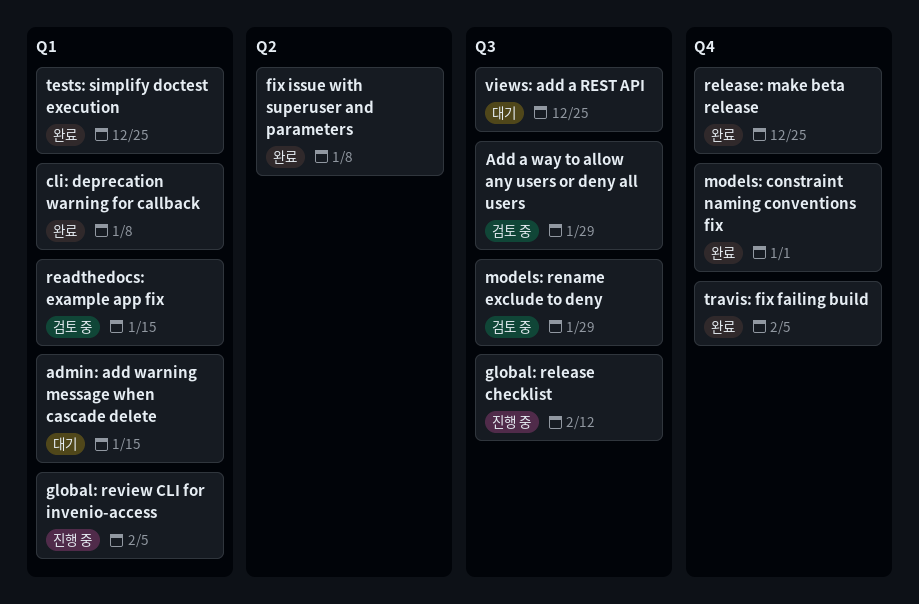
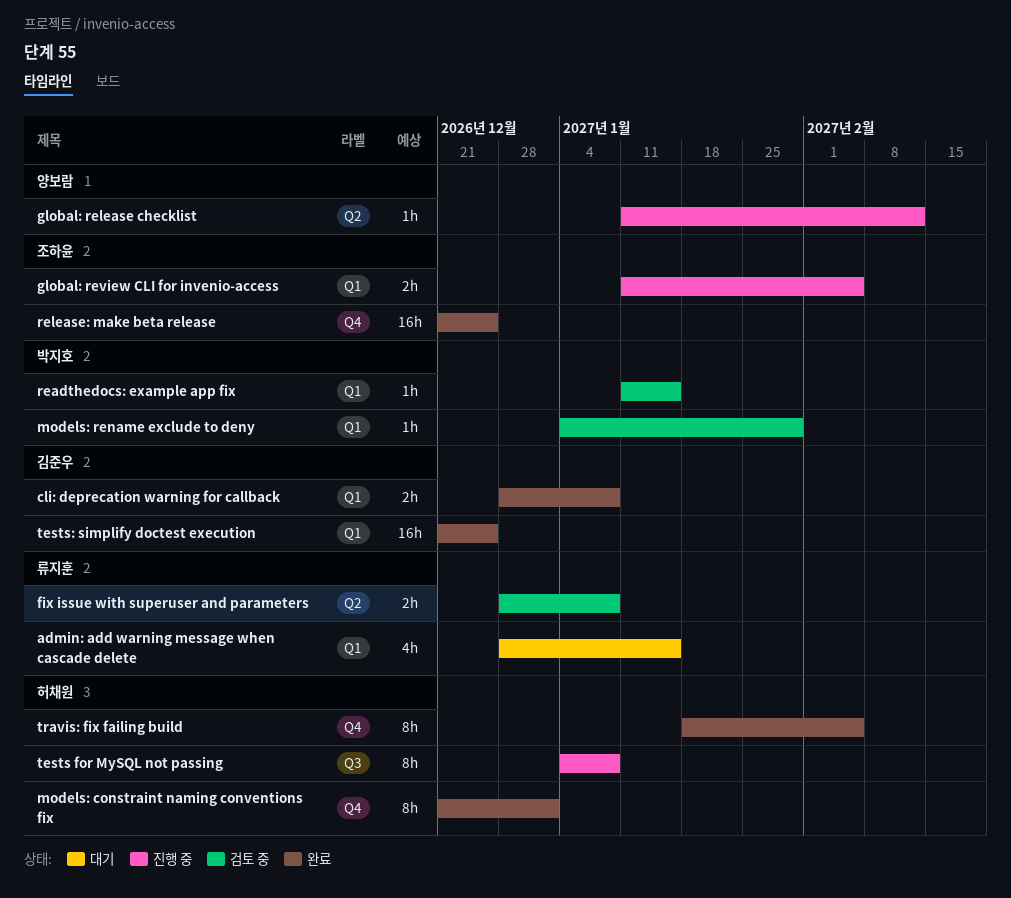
Add a way to allow any users or deny all users: present -> none
fix issue with superuser and parameters, status: 완료 -> 검토 중
global: release checklist, label: Q3 -> Q2
models: rename exclude to deny, label: Q3 -> Q1
tests for MySQL not passing: none -> present
views: add a REST API: present -> none

